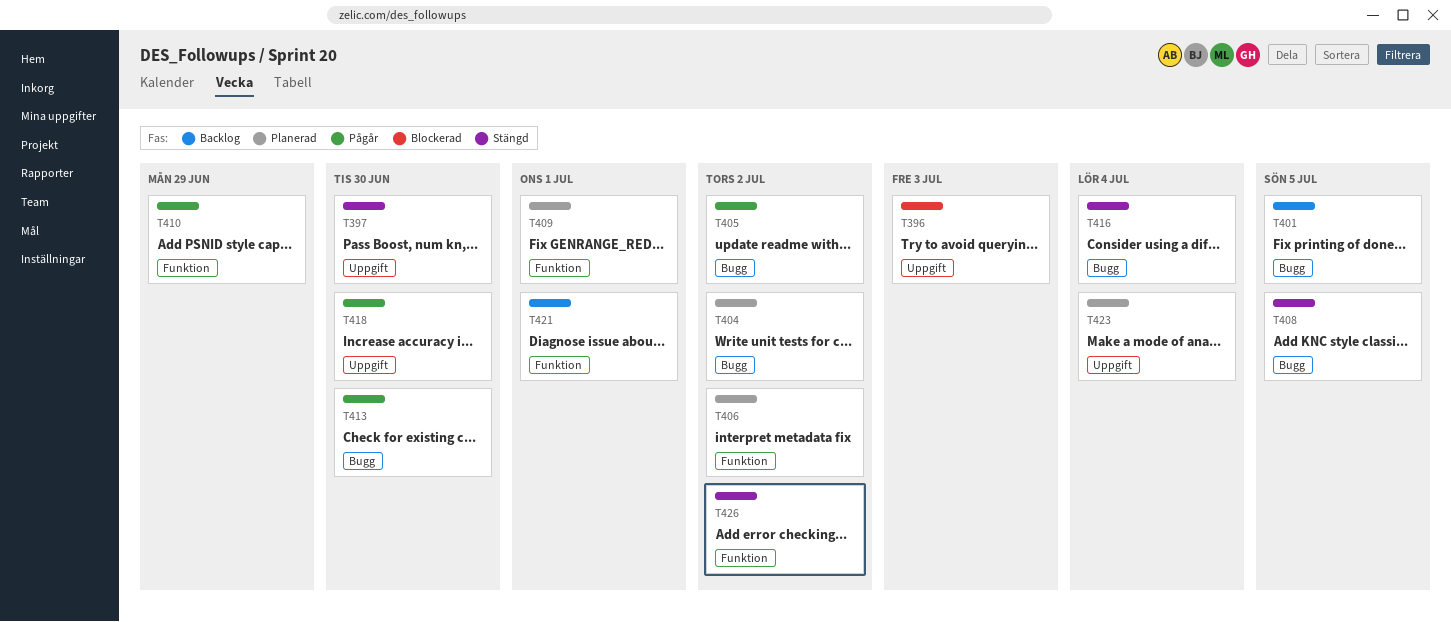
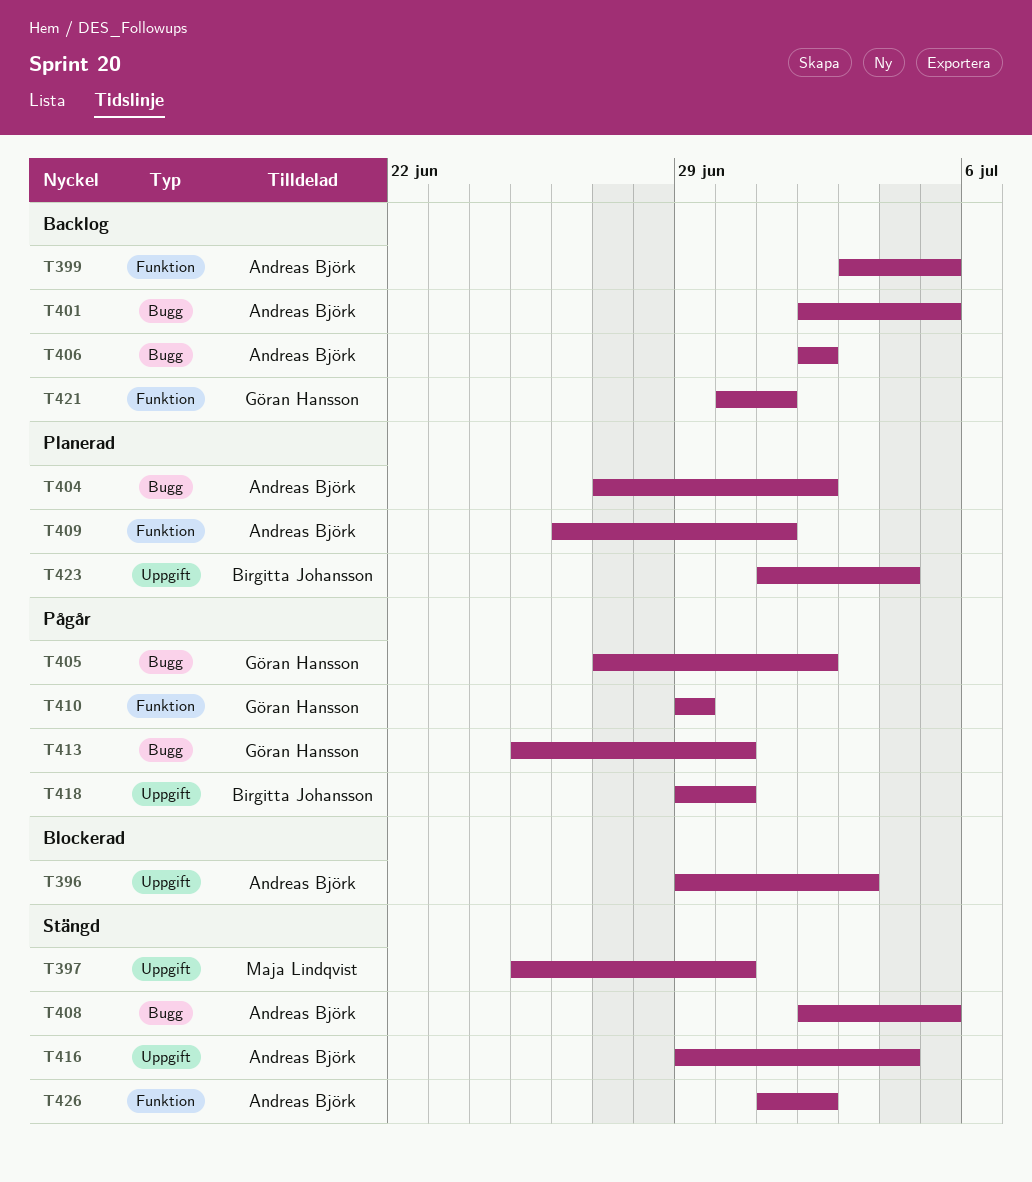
T399: none -> present
T406, status: Planerad -> Backlog
T406, label: Funktion -> Bugg
T416, label: Bugg -> Uppgift

